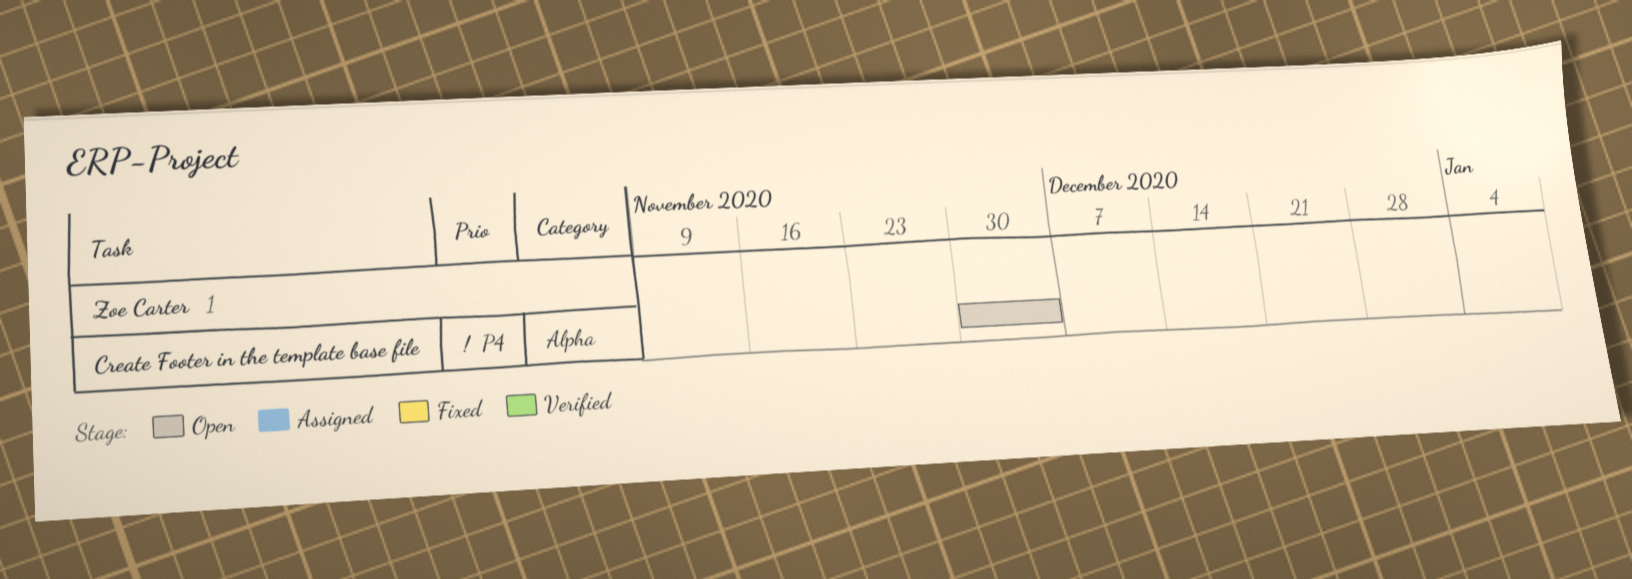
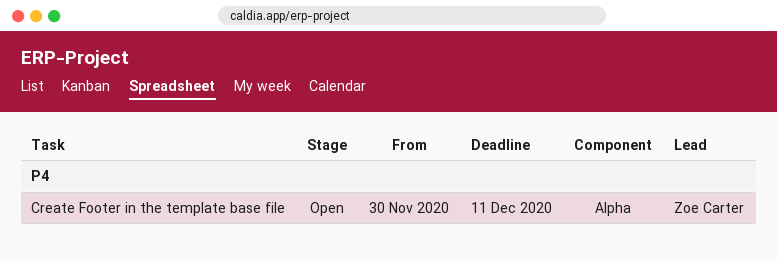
Create Footer in the template base file, due: Dec 4 -> Dec 11

